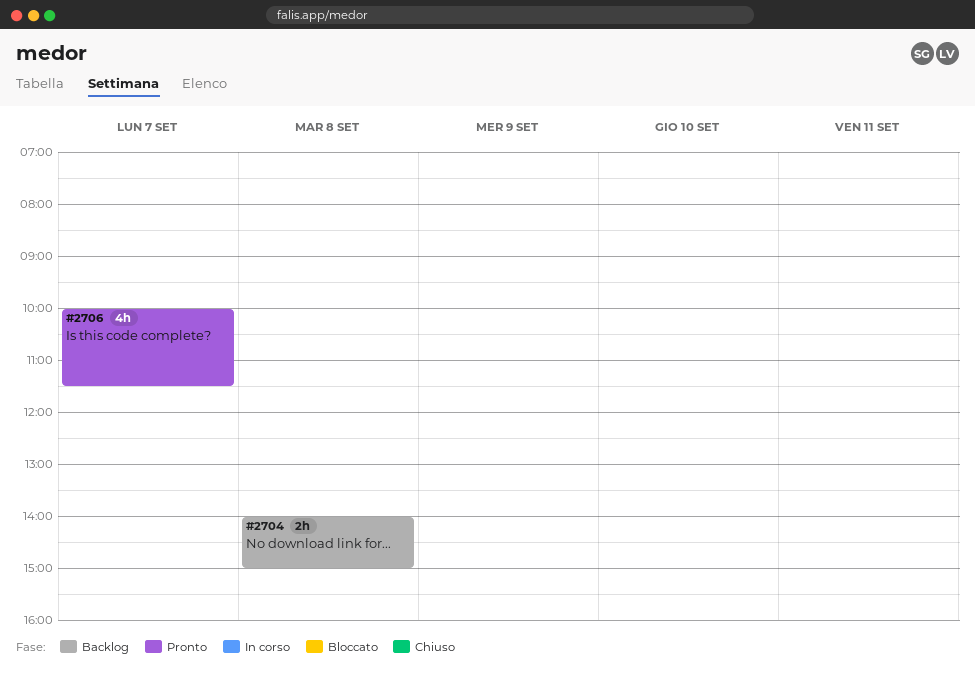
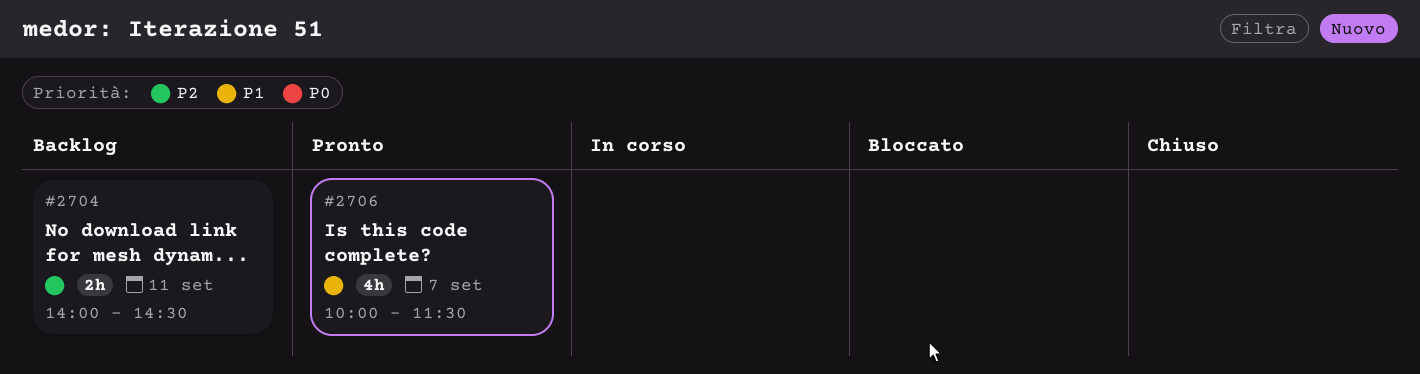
#2704, day: Sep 8 -> Sep 11
#2704, ends: 15:00 -> 14:30

